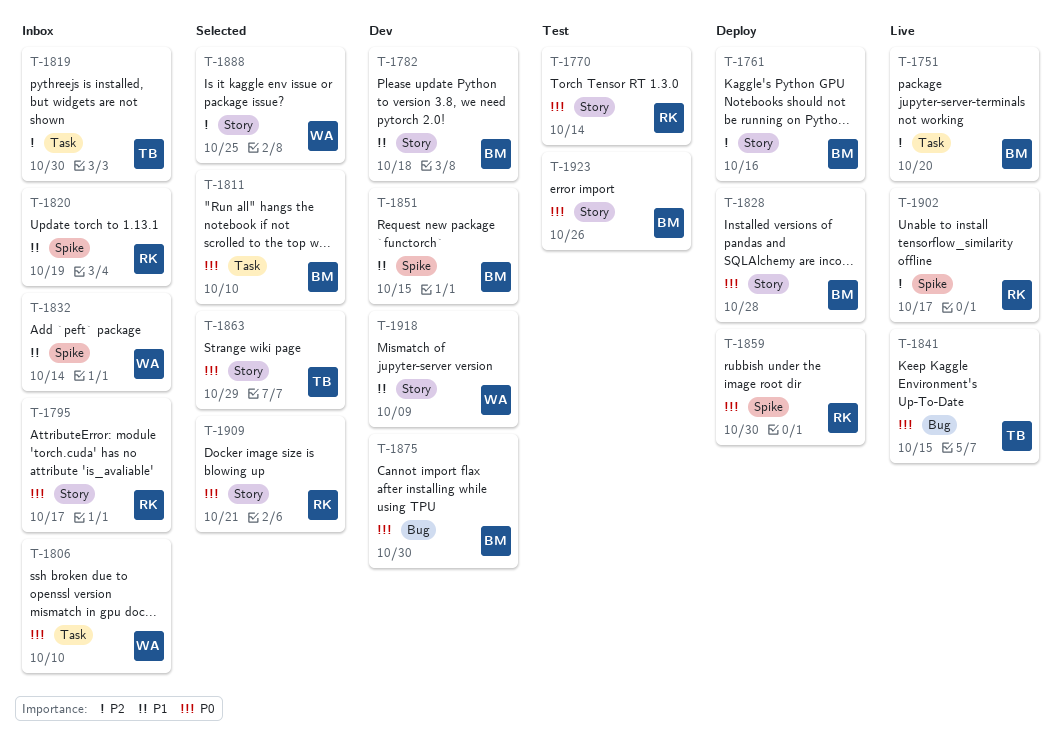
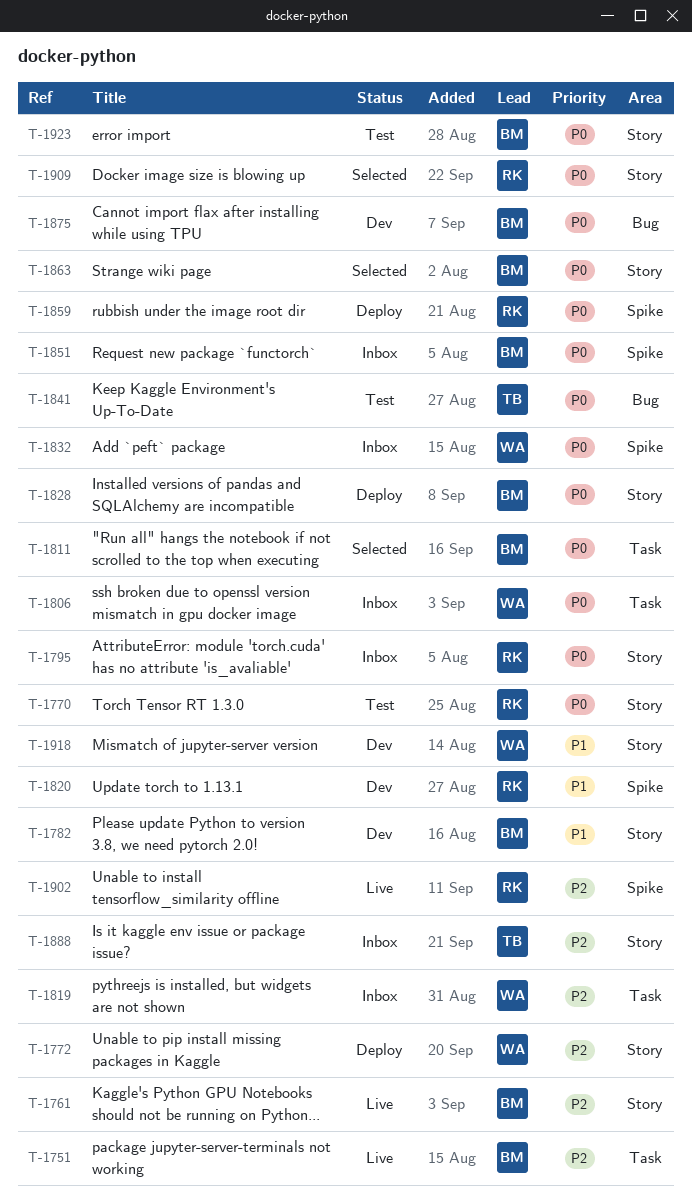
T-1761, status: Deploy -> Live
T-1772: none -> present
T-1819, owner: TB -> WA
T-1820, status: Inbox -> Dev
T-1832, priority: P1 -> P0
T-1841, status: Live -> Test
T-1851, status: Dev -> Inbox
T-1851, priority: P1 -> P0
T-1863, owner: TB -> BM
T-1888, status: Selected -> Inbox
T-1888, owner: WA -> TB

